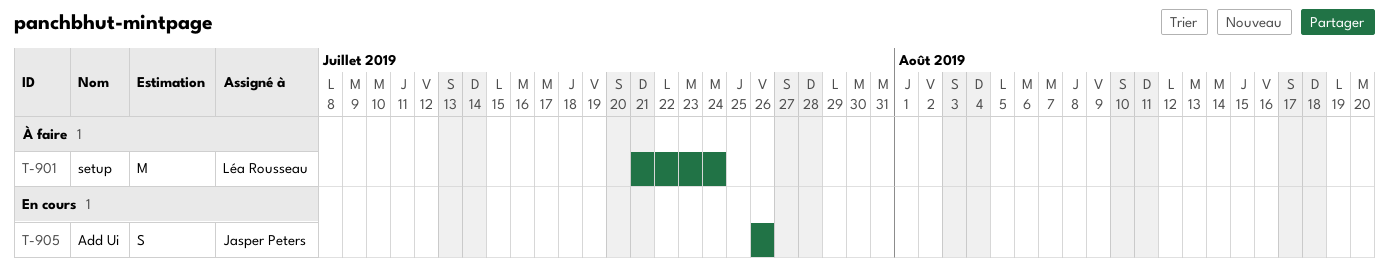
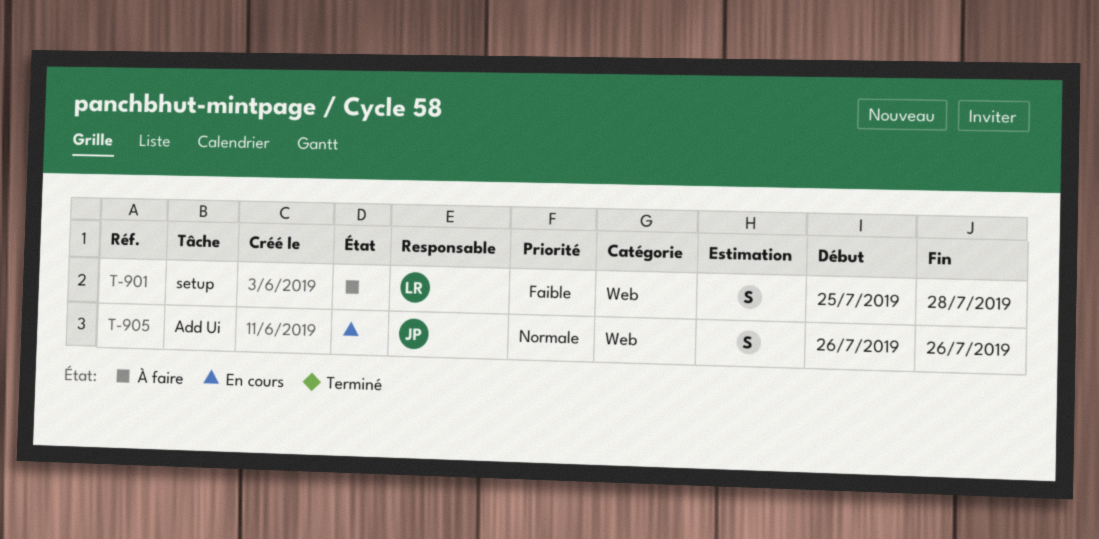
T-901, estimate: M -> S
T-901, start: Jul 21 -> Jul 25
T-901, due: Jul 24 -> Jul 28

